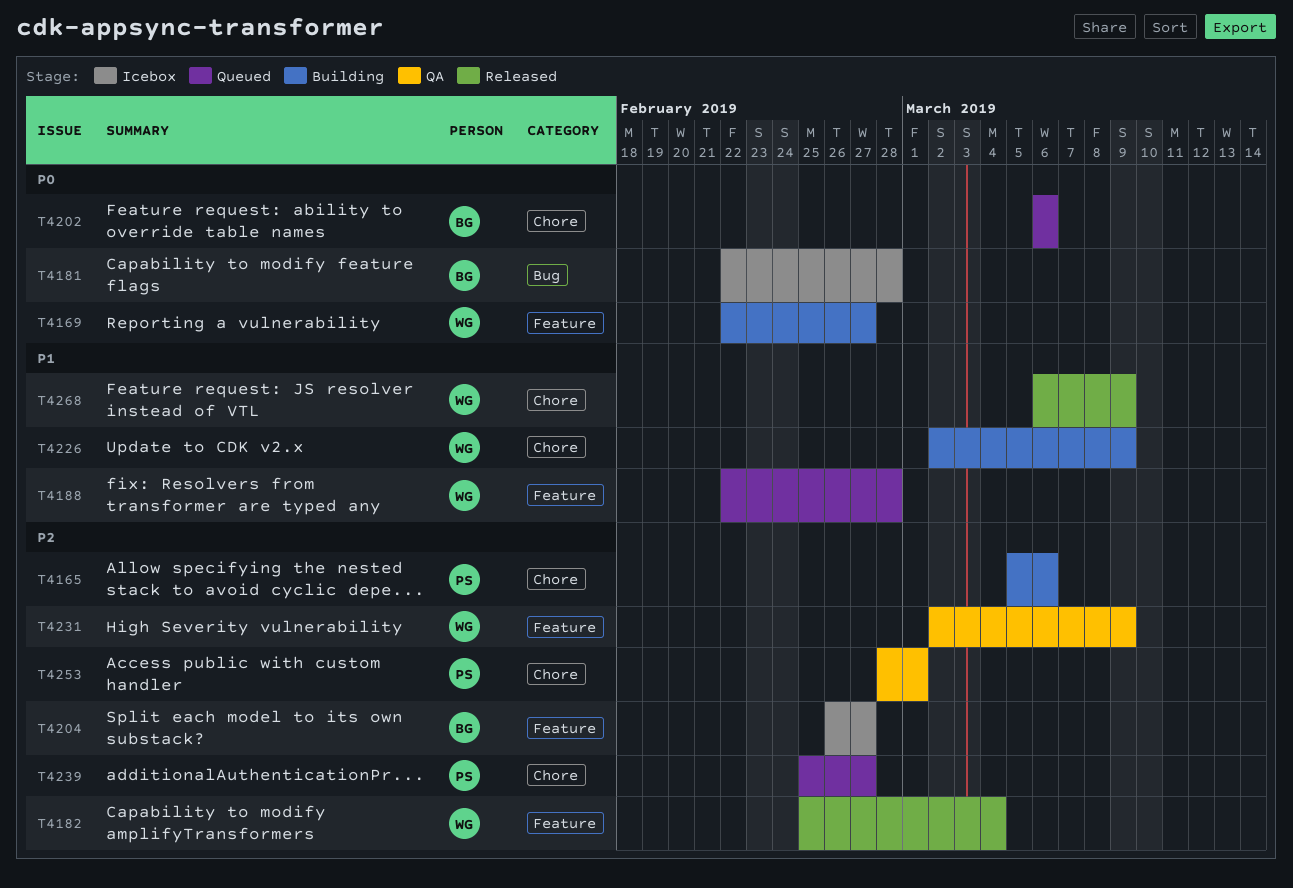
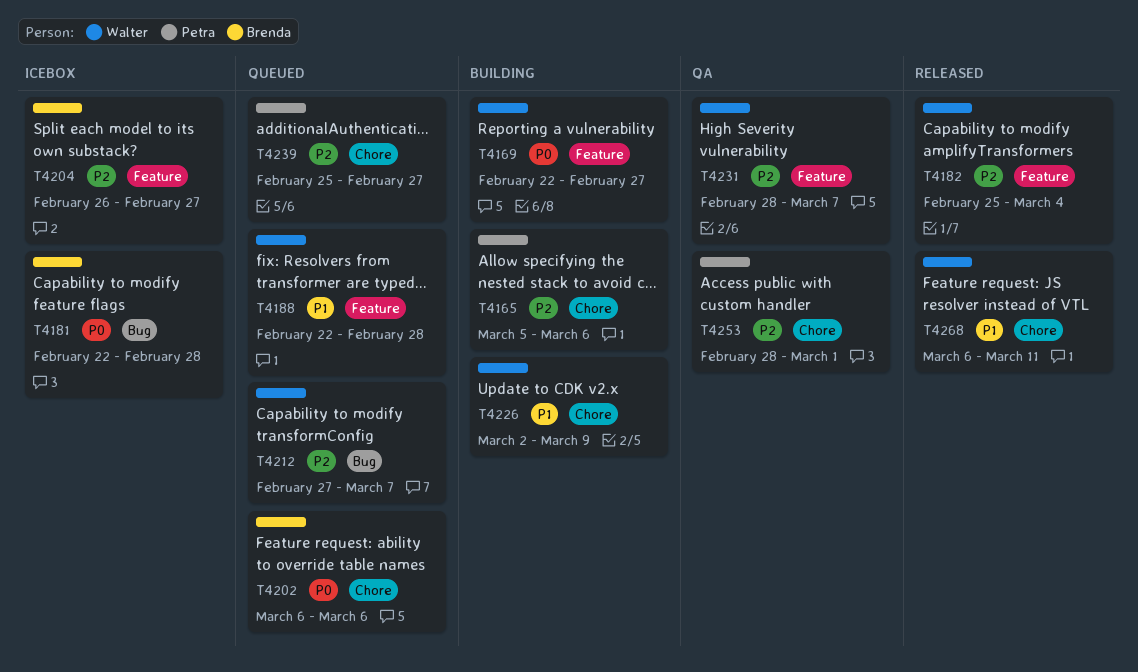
T4212: none -> present
T4231, start: Mar 2 -> Feb 28
T4231, due: Mar 9 -> Mar 7
T4268, due: Mar 9 -> Mar 11

